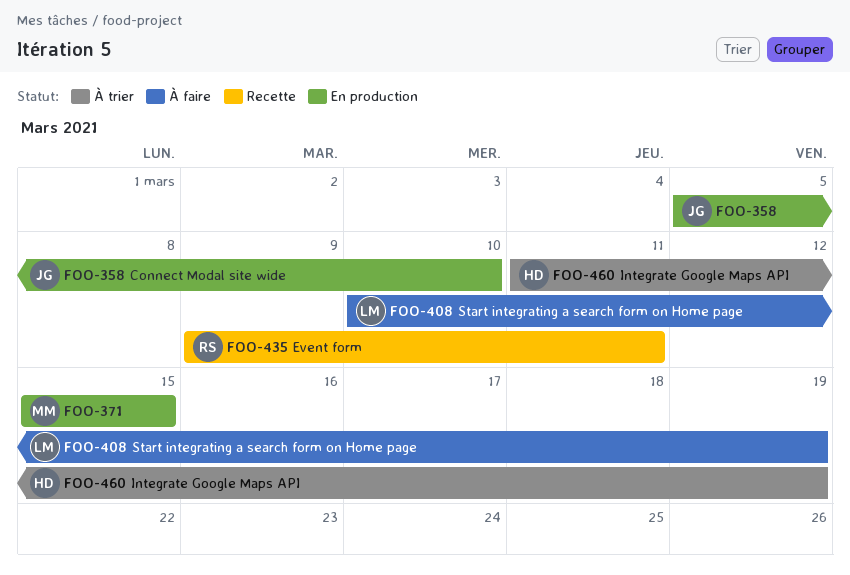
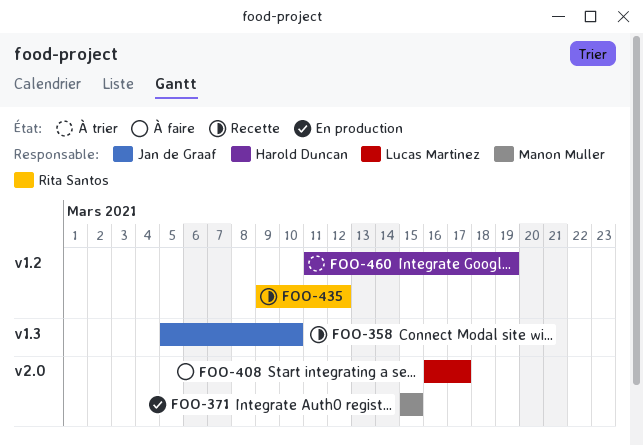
FOO-358, status: En production -> Recette
FOO-408, start: Mar 10 -> Mar 16
FOO-408, due: Mar 19 -> Mar 17
FOO-435, due: Mar 11 -> Mar 12

